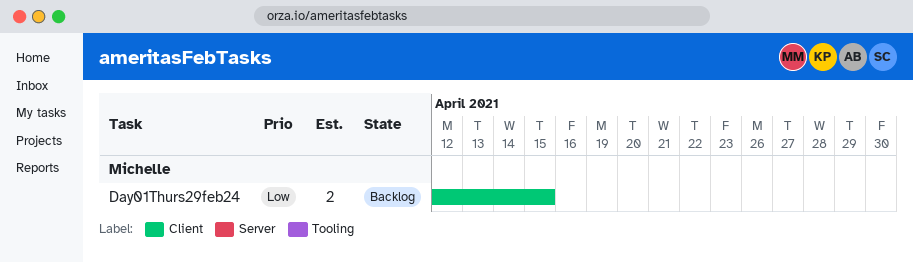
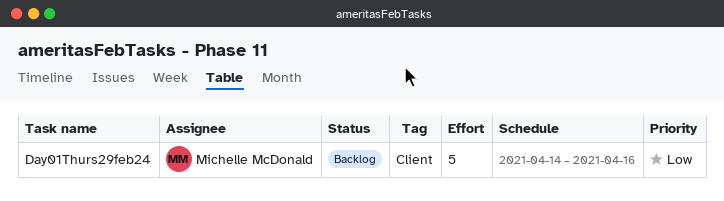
Day01Thurs29feb24, estimate: 2 -> 5
Day01Thurs29feb24, start: Apr 12 -> Apr 14
Day01Thurs29feb24, due: Apr 15 -> Apr 16

